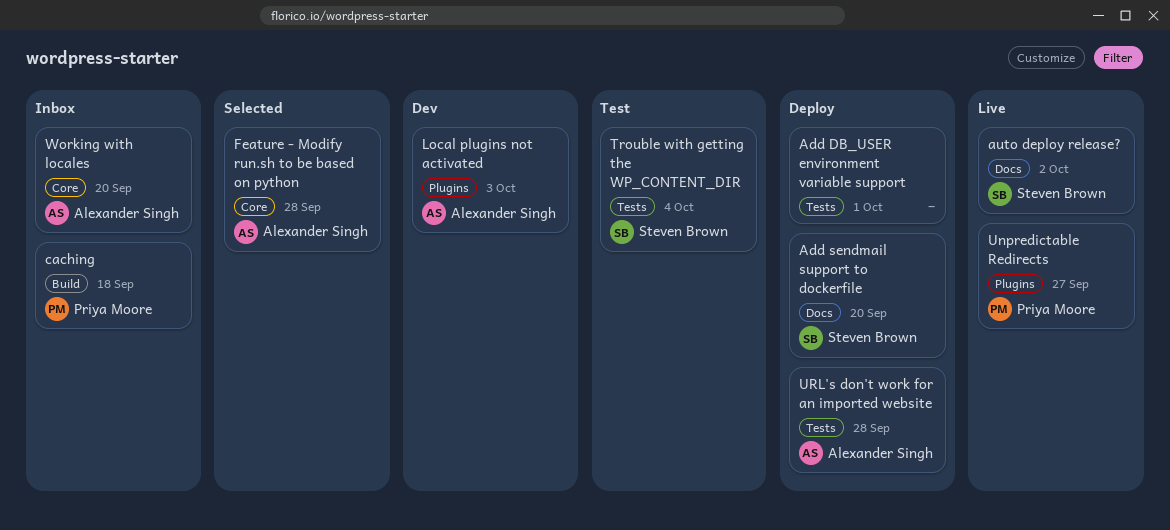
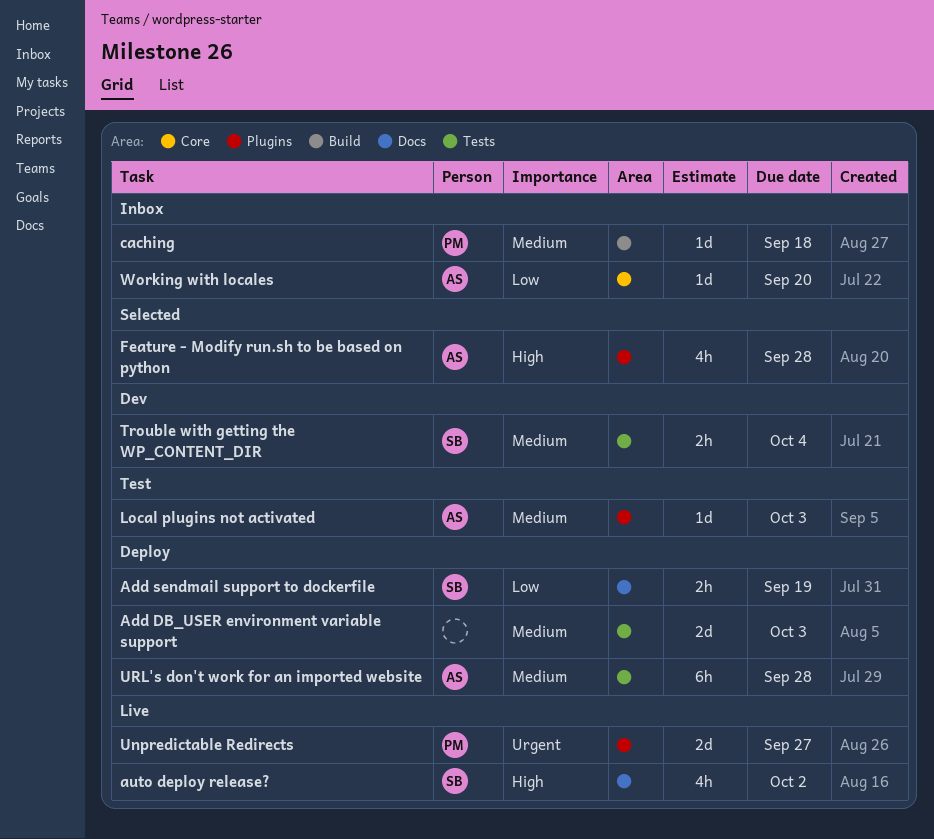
Add DB_USER environment variable support, due: Oct 1 -> Oct 3
Add sendmail support to dockerfile, due: Sep 20 -> Sep 19
Feature - Modify run.sh to be based on python, label: Core -> Plugins
Local plugins not activated, status: Dev -> Test
Trouble with getting the WP_CONTENT_DIR, status: Test -> Dev

